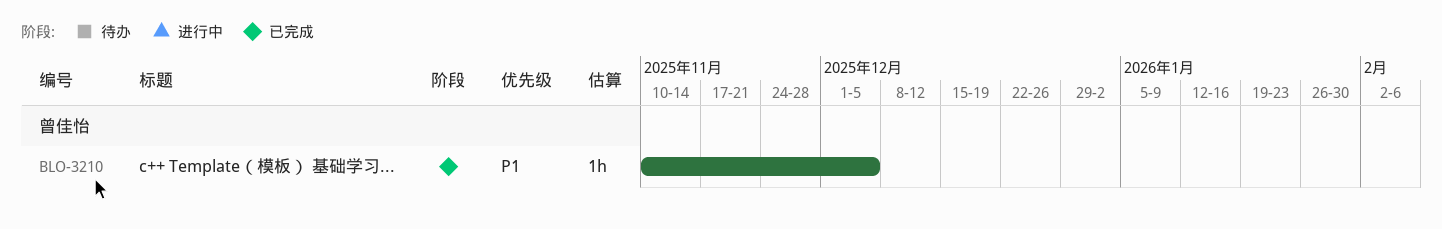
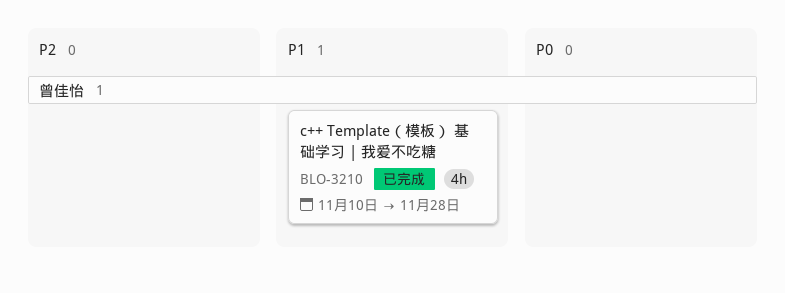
BLO-3210, estimate: 1h -> 4h
BLO-3210, due: Dec 5 -> Nov 28

